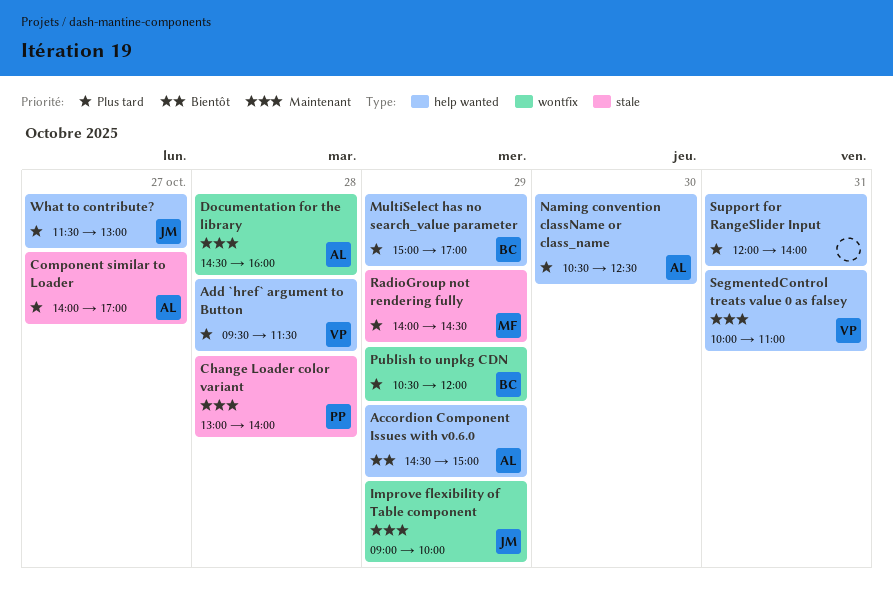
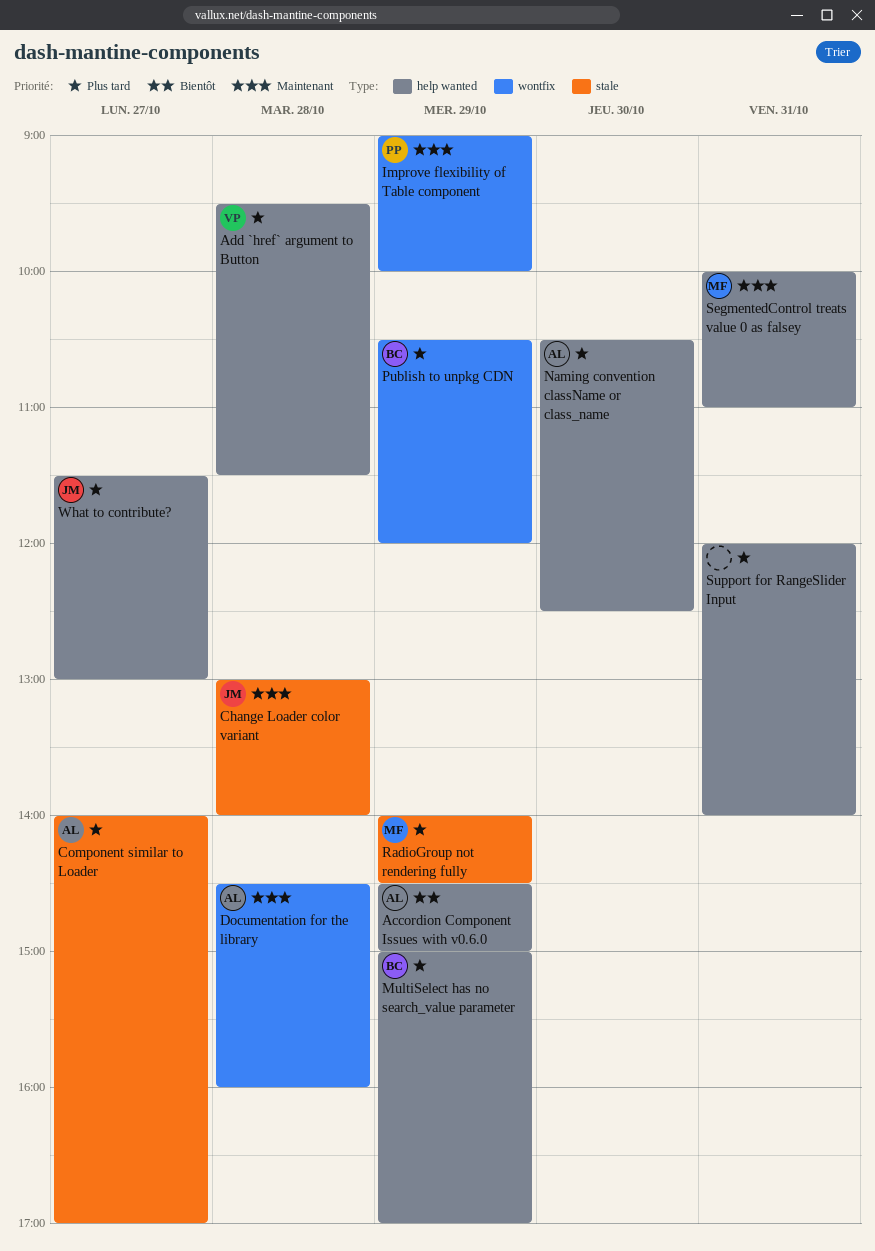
Change Loader color variant, owner: PP -> JM
Improve flexibility of Table component, owner: JM -> PP
SegmentedControl treats value 0 as falsey, owner: VP -> MF

